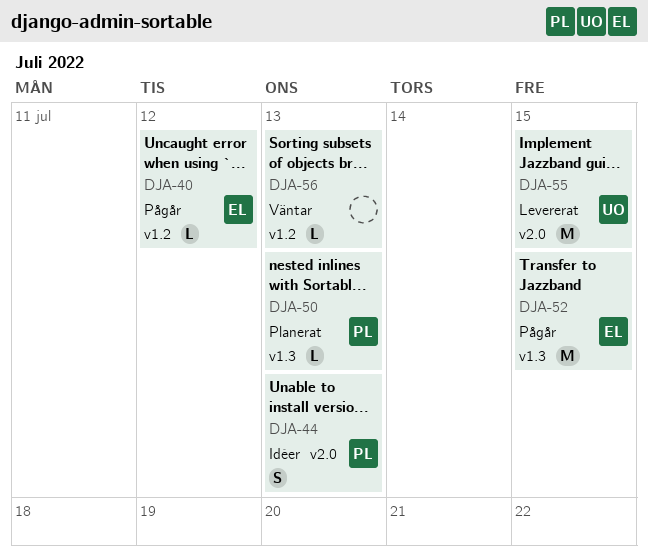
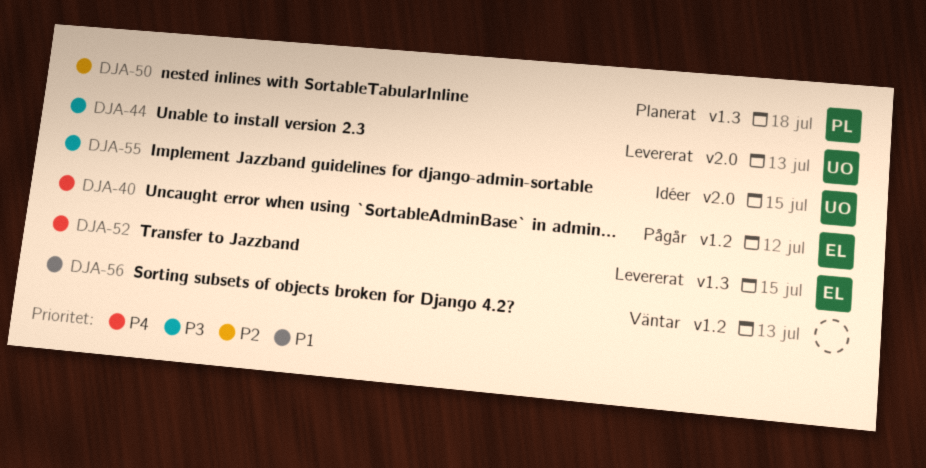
DJA-44, status: Idéer -> Levererat
DJA-44, owner: PL -> UO
DJA-50, due: Jul 13 -> Jul 18
DJA-52, status: Pågår -> Levererat
DJA-55, status: Levererat -> Idéer

